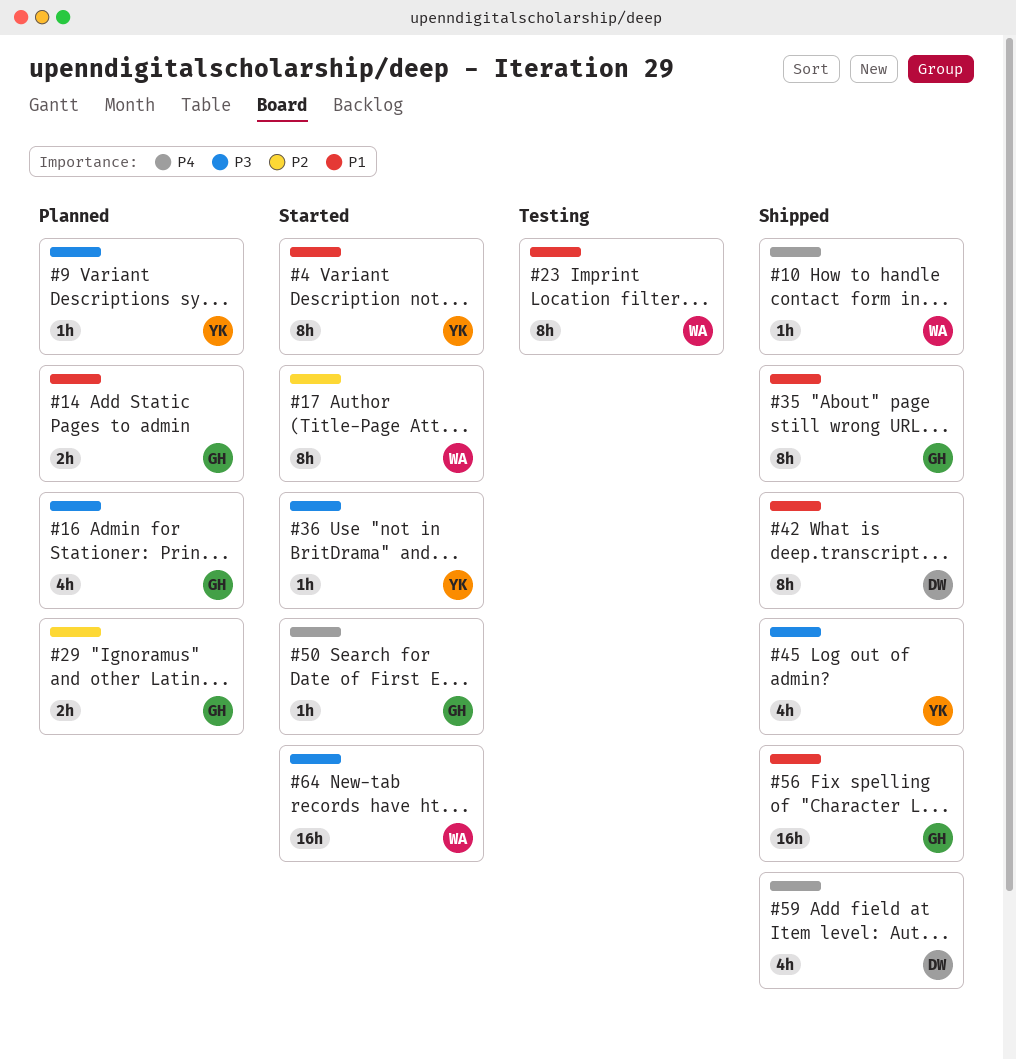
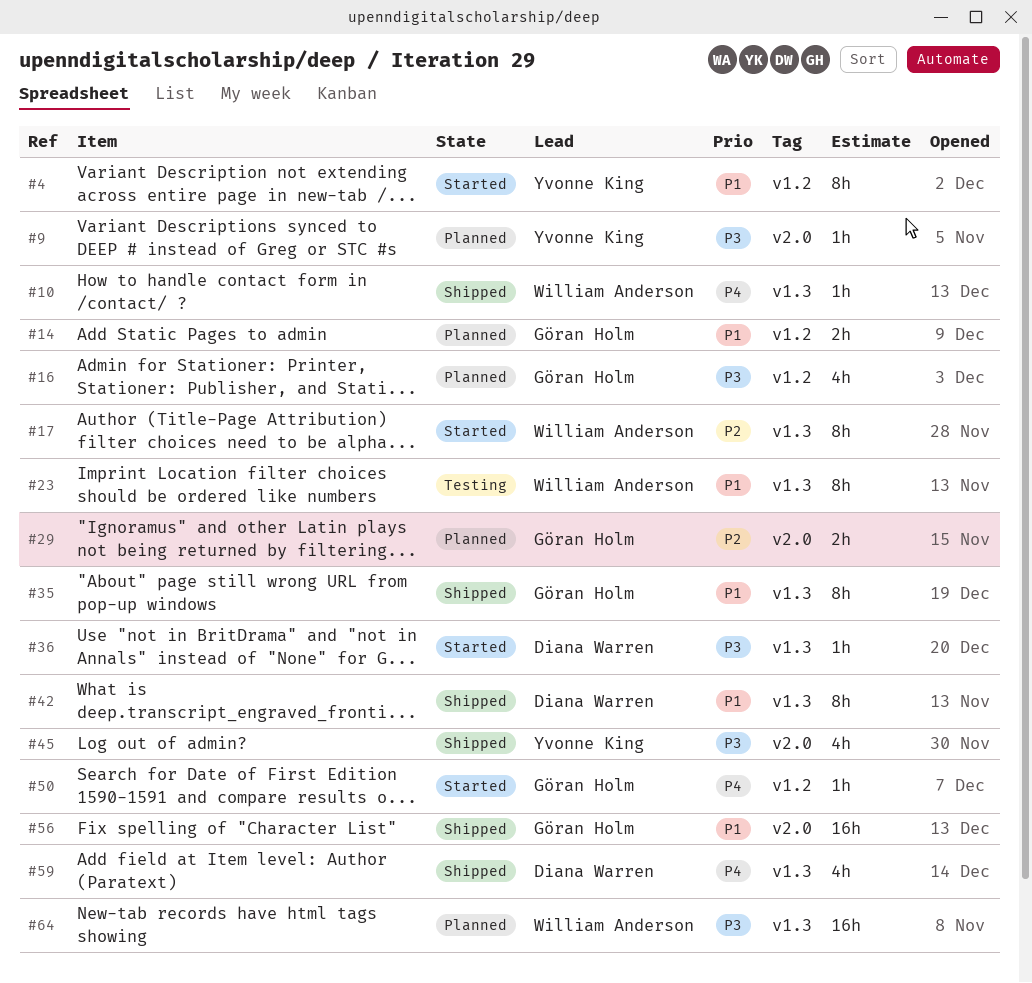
#36, owner: Yvonne King -> Diana Warren
#64, status: Started -> Planned

